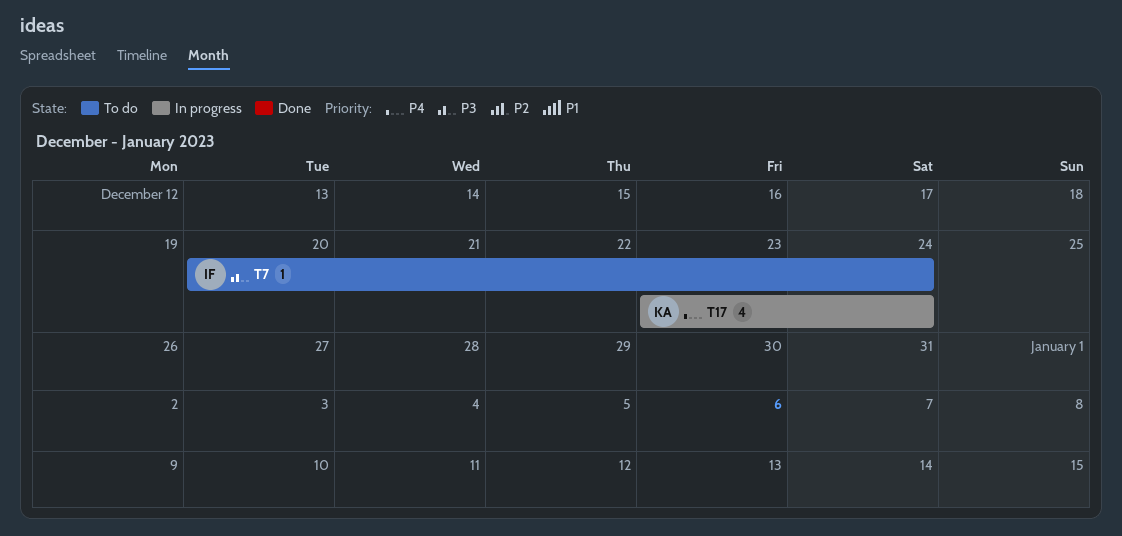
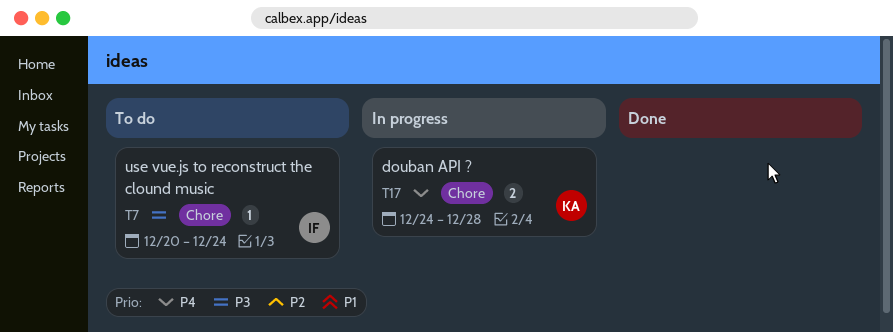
T17, estimate: 4 -> 2
T17, start: Dec 23 -> Dec 24
T17, due: Dec 24 -> Dec 28

